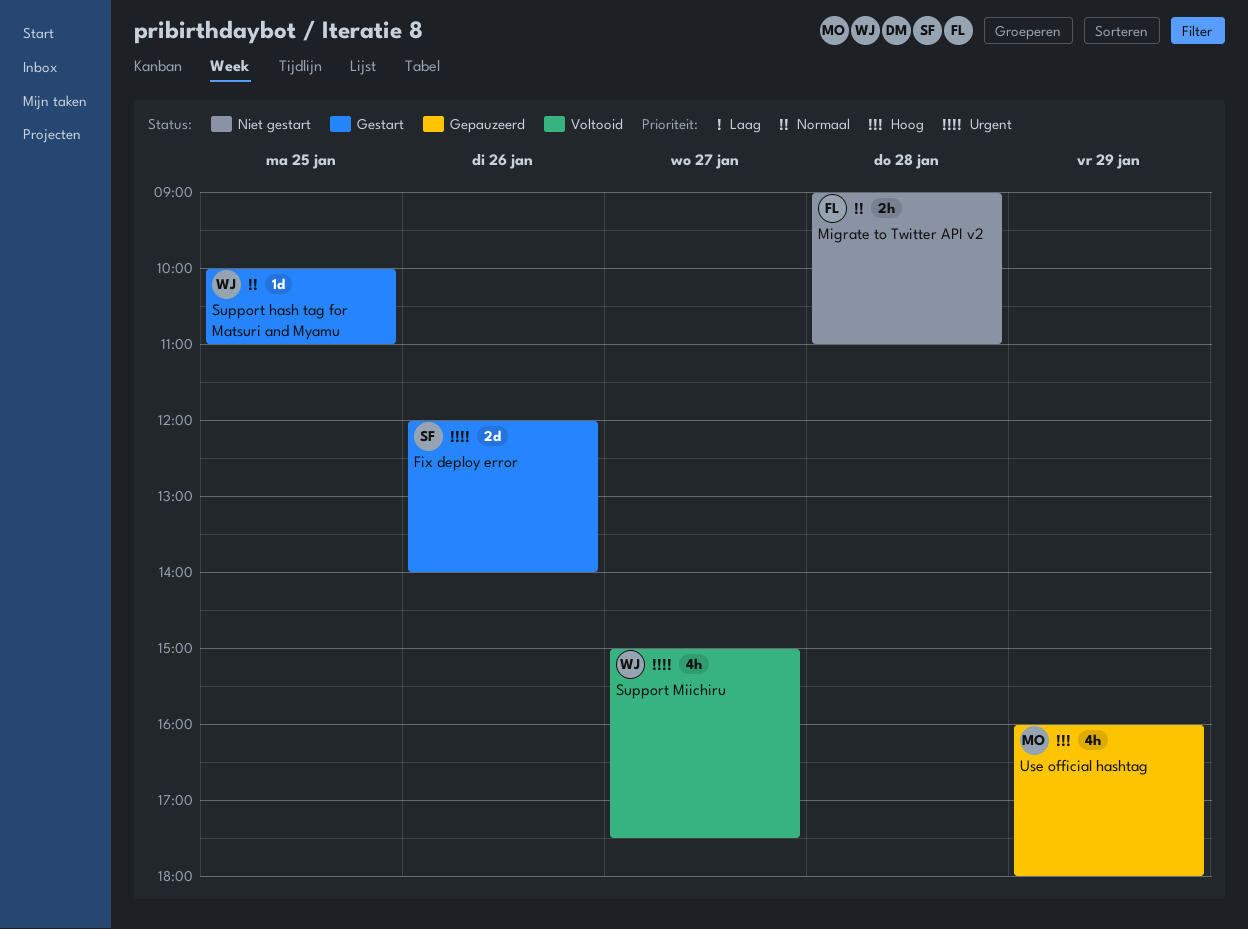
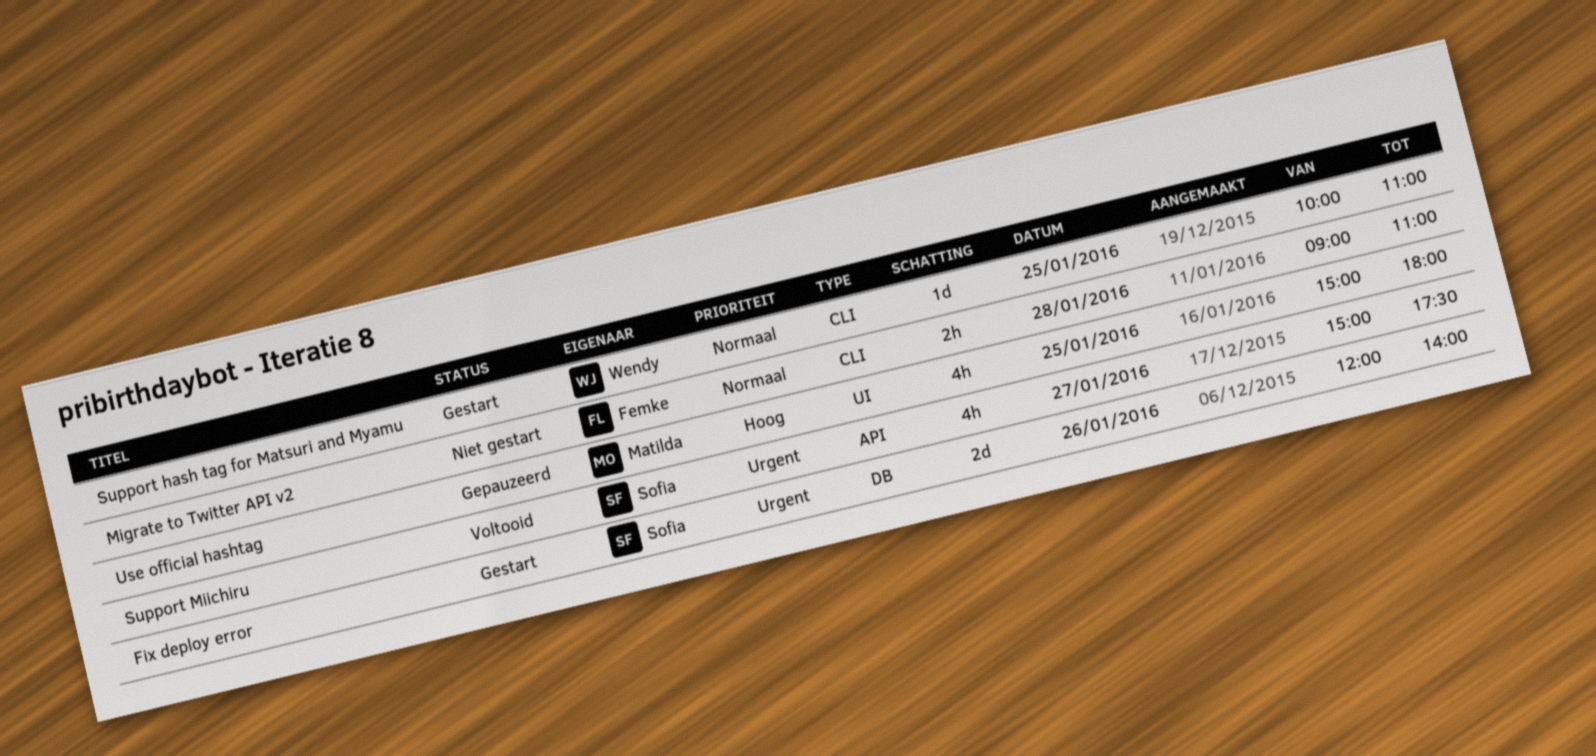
Support Miichiru, owner: Wendy -> Sofia
Use official hashtag, day: Jan 29 -> Jan 25
Use official hashtag, begins: 16:00 -> 15:00

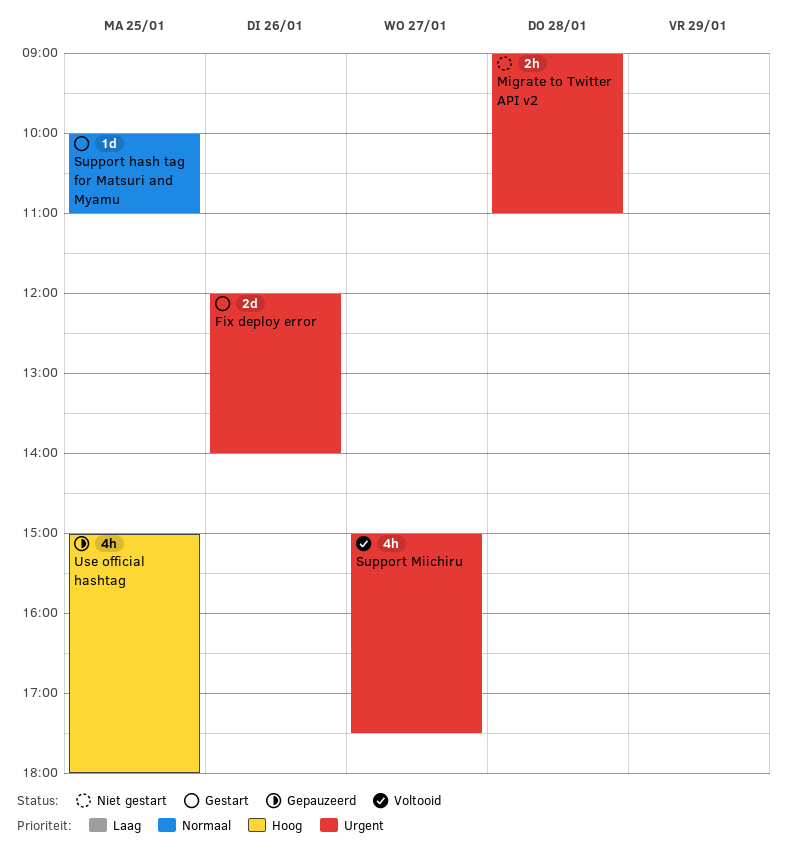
Migrate to Twitter API v2, priority: Normaal -> Urgent

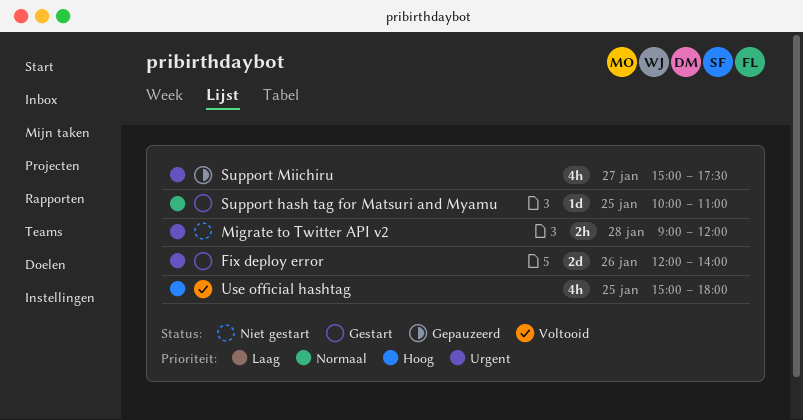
Migrate to Twitter API v2, ends: 11:00 -> 12:00
Support Miichiru, status: Voltooid -> Gepauzeerd
Use official hashtag, status: Gepauzeerd -> Voltooid

